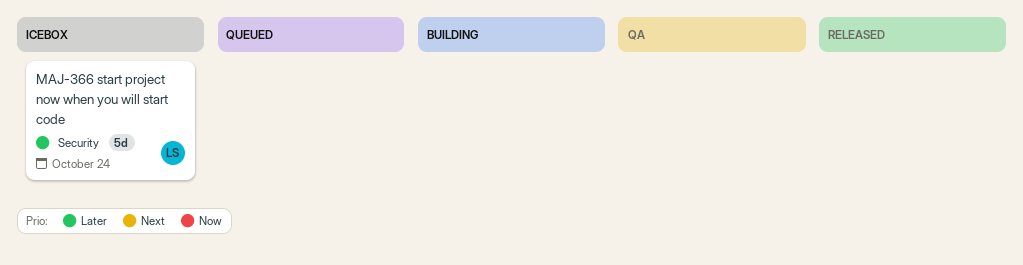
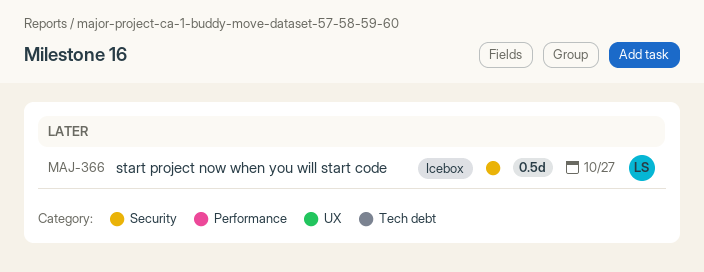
MAJ-366, estimate: 5d -> 0.5d
MAJ-366, due: Oct 24 -> Oct 27

